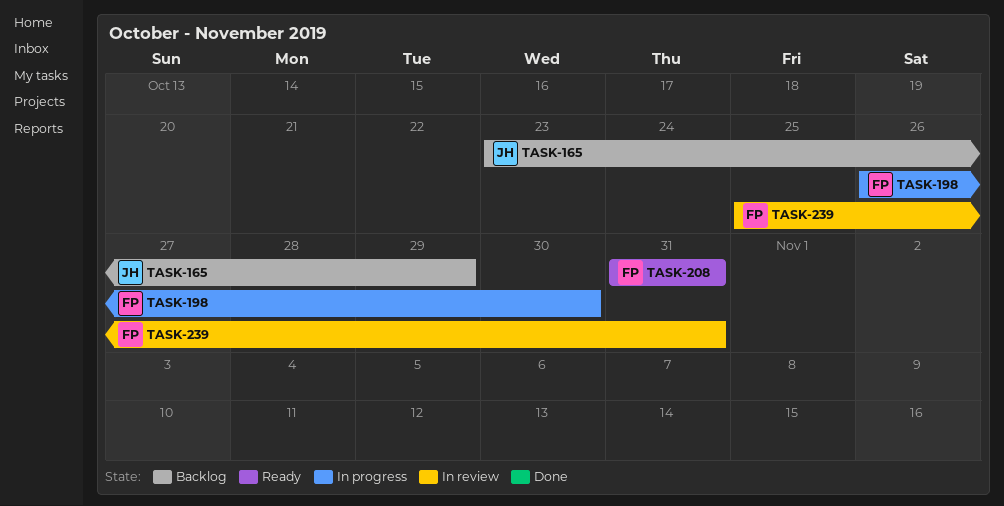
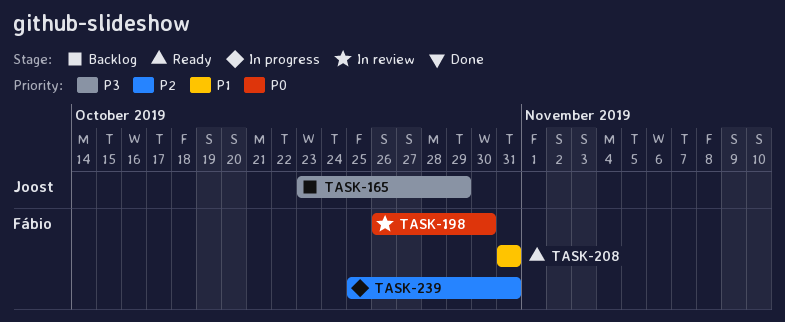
TASK-198, status: In progress -> In review
TASK-239, status: In review -> In progress

